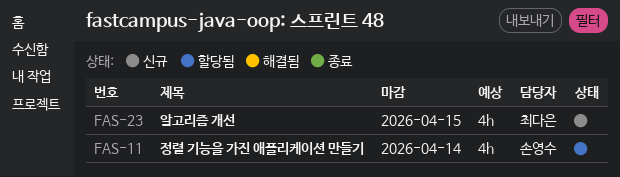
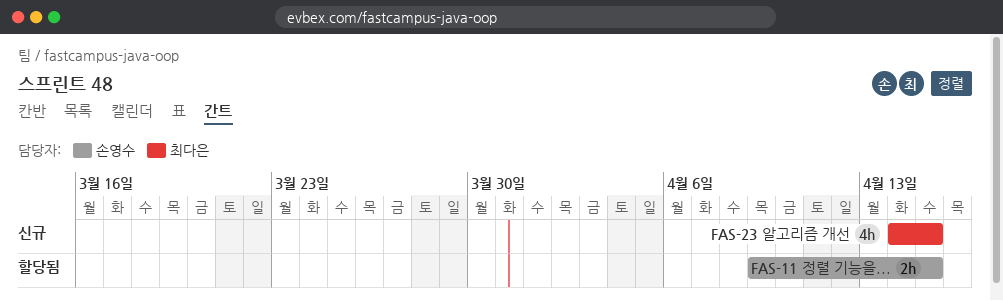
FAS-11, estimate: 4h -> 2h
FAS-11, due: Apr 14 -> Apr 15

